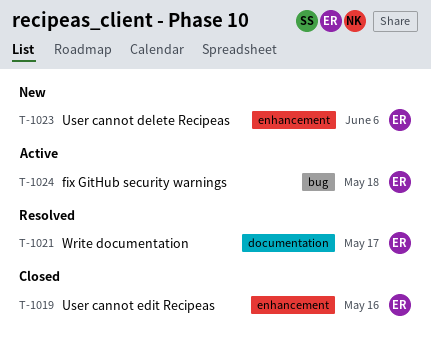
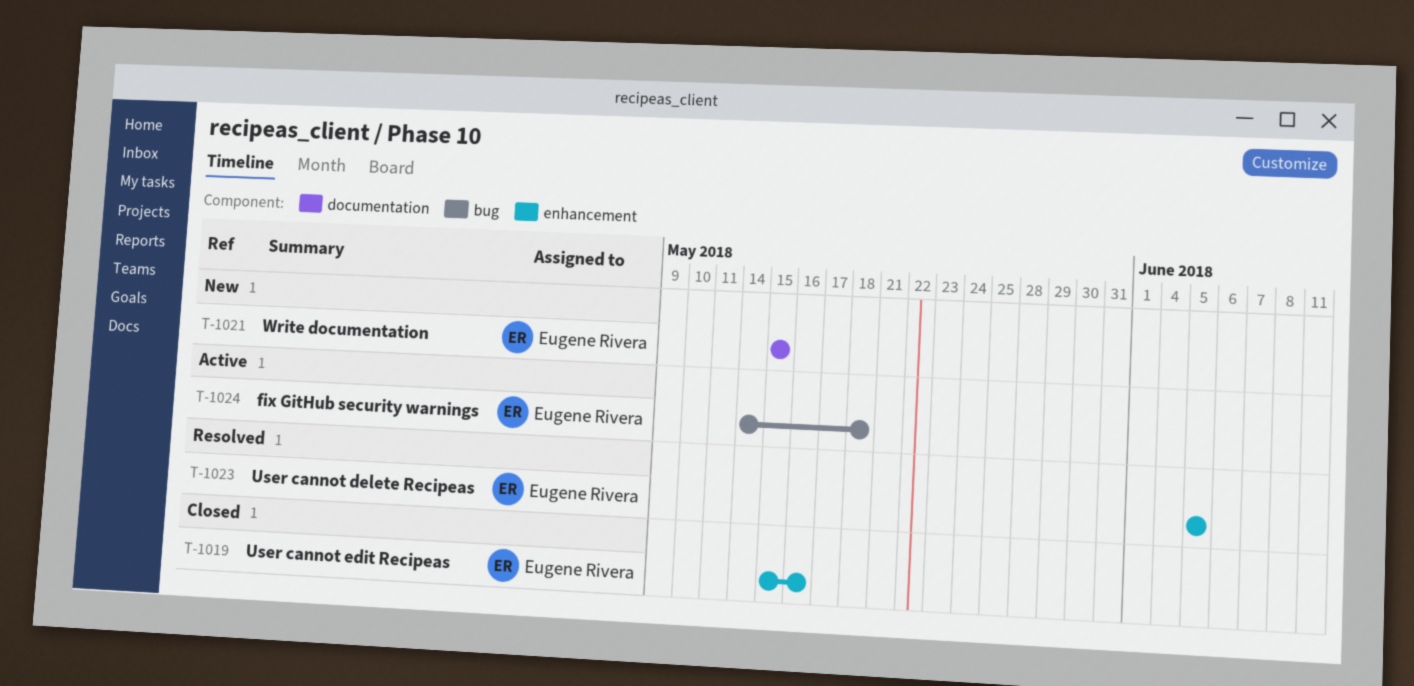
T-1021, status: Resolved -> New
T-1021, due: May 17 -> May 15
T-1023, status: New -> Resolved
T-1023, due: Jun 6 -> Jun 5

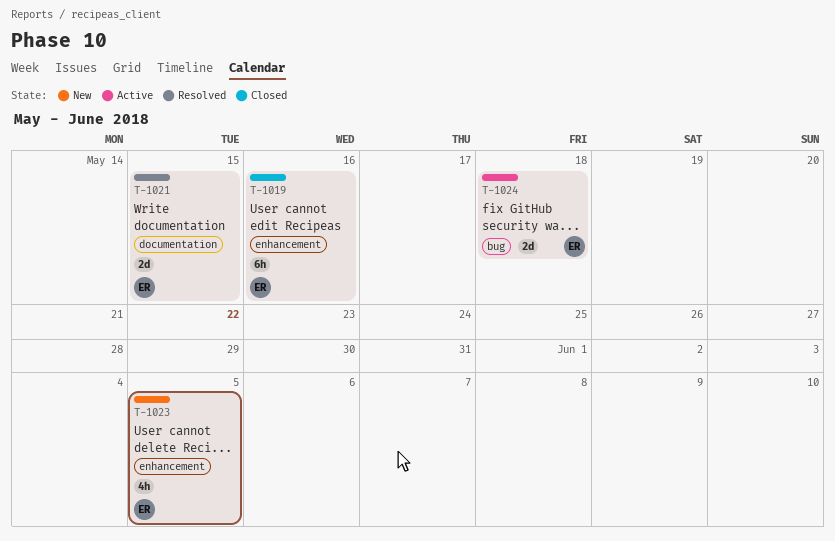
T-1021, status: New -> Resolved
T-1023, status: Resolved -> New

